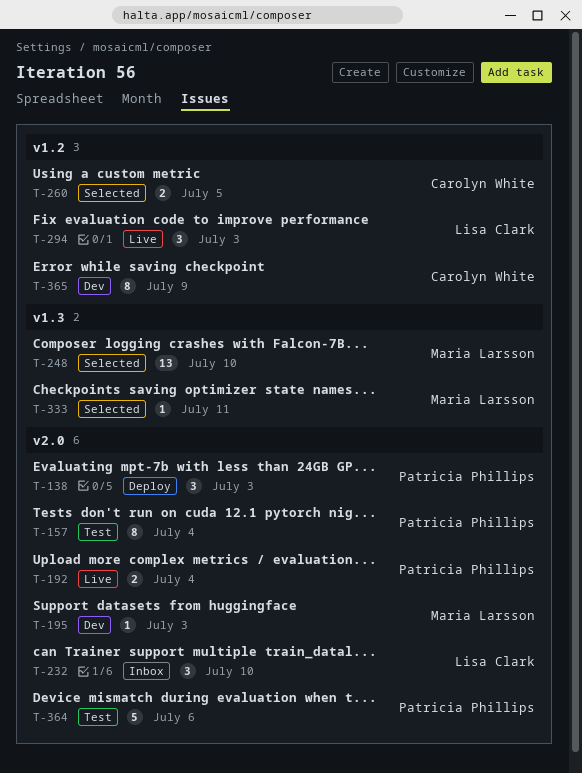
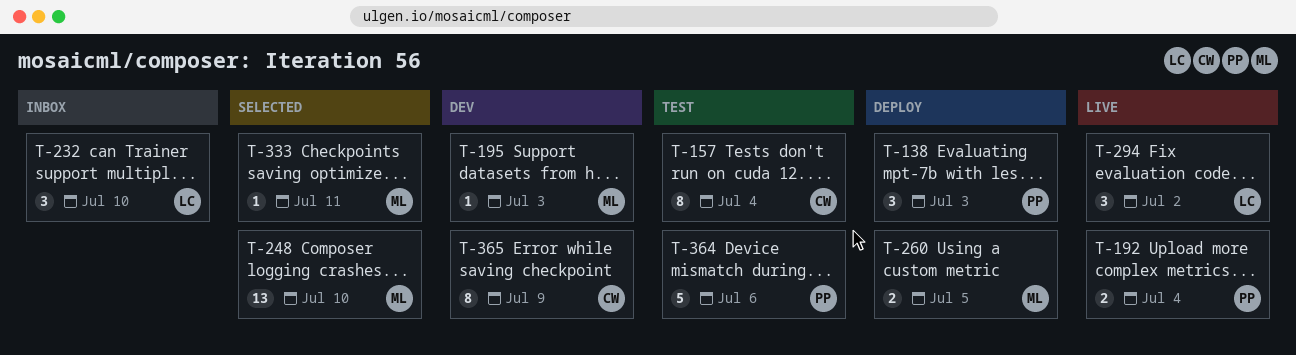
T-157, owner: Patricia Phillips -> Carolyn White
T-260, status: Selected -> Deploy
T-260, owner: Carolyn White -> Maria Larsson
T-294, due: Jul 3 -> Jul 2

